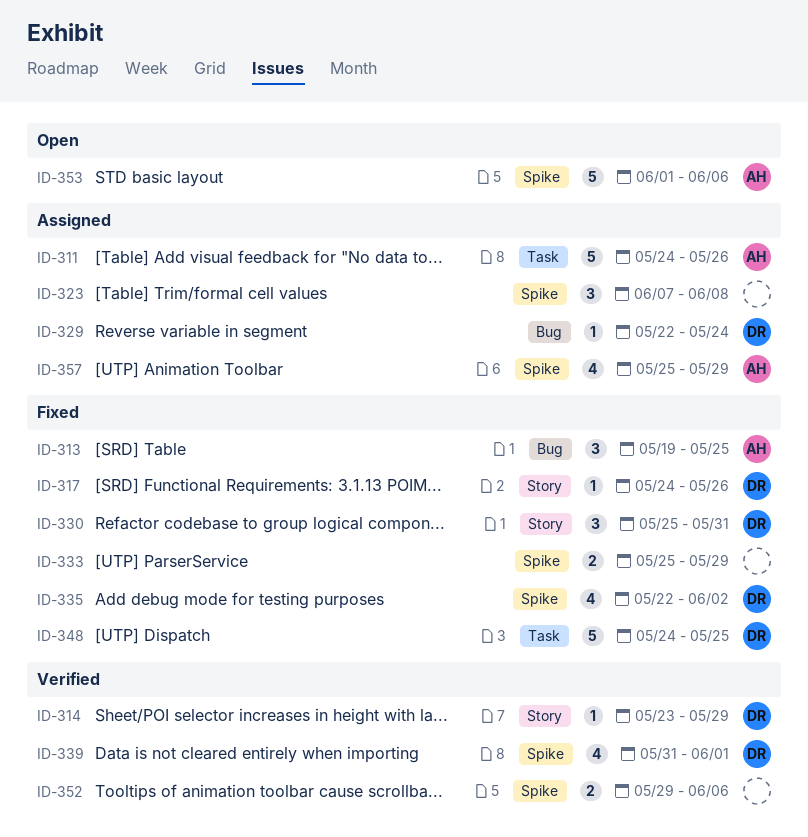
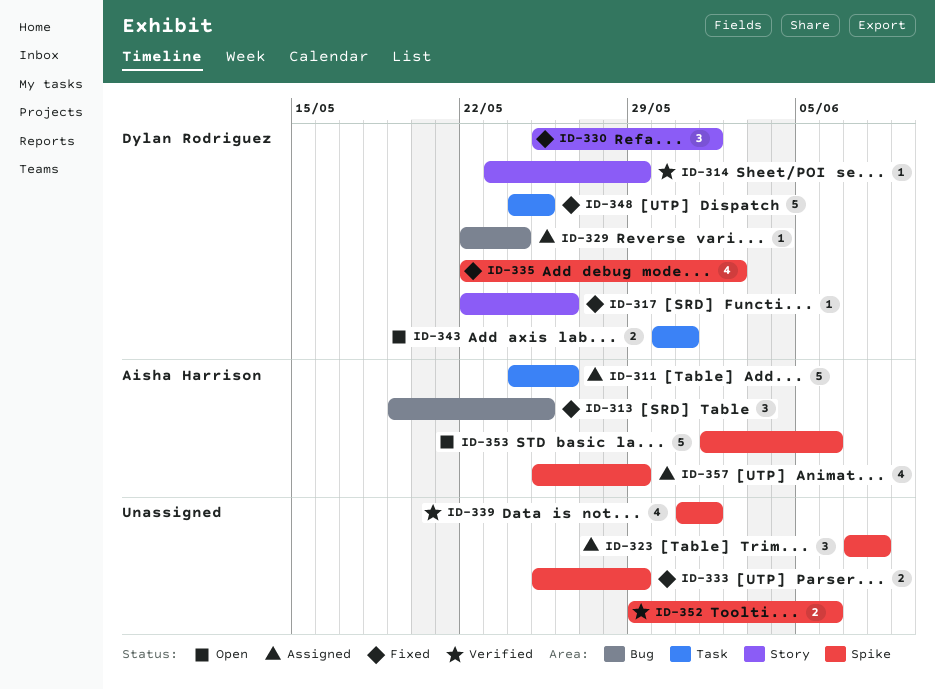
ID-317, start: May 24 -> May 22
ID-330, due: May 31 -> Jun 1
ID-339, owner: Dylan Rodriguez -> none
ID-343: none -> present

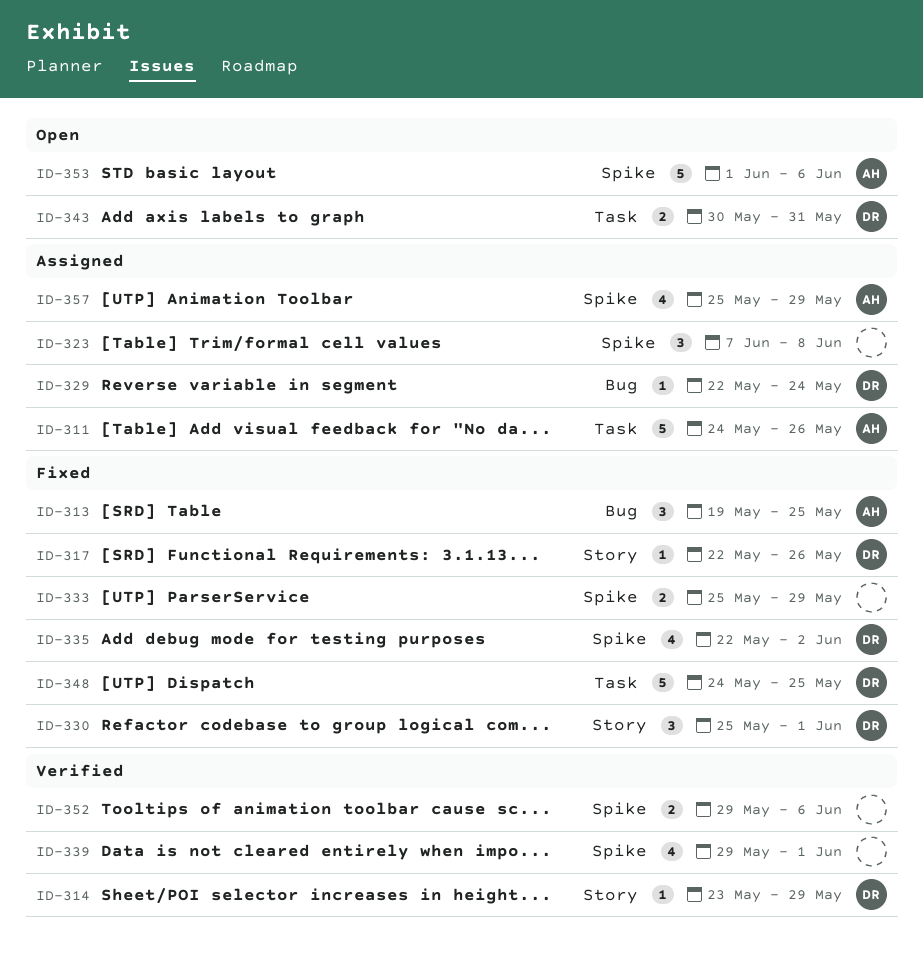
ID-339, start: May 31 -> May 29

